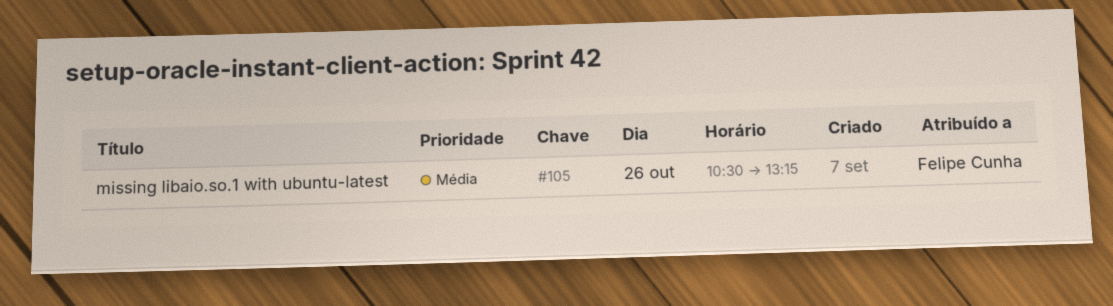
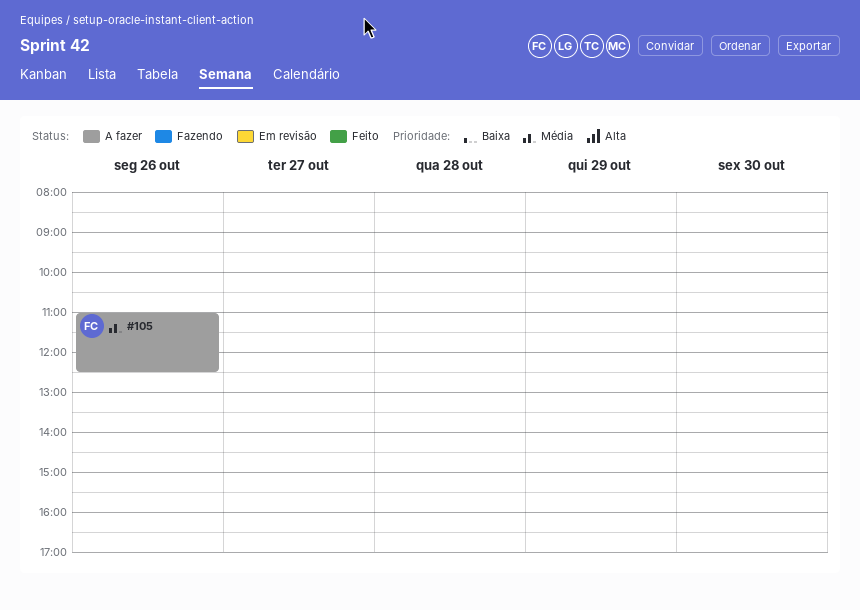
#105, begins: 10:30 -> 11:00
#105, ends: 13:15 -> 12:30

